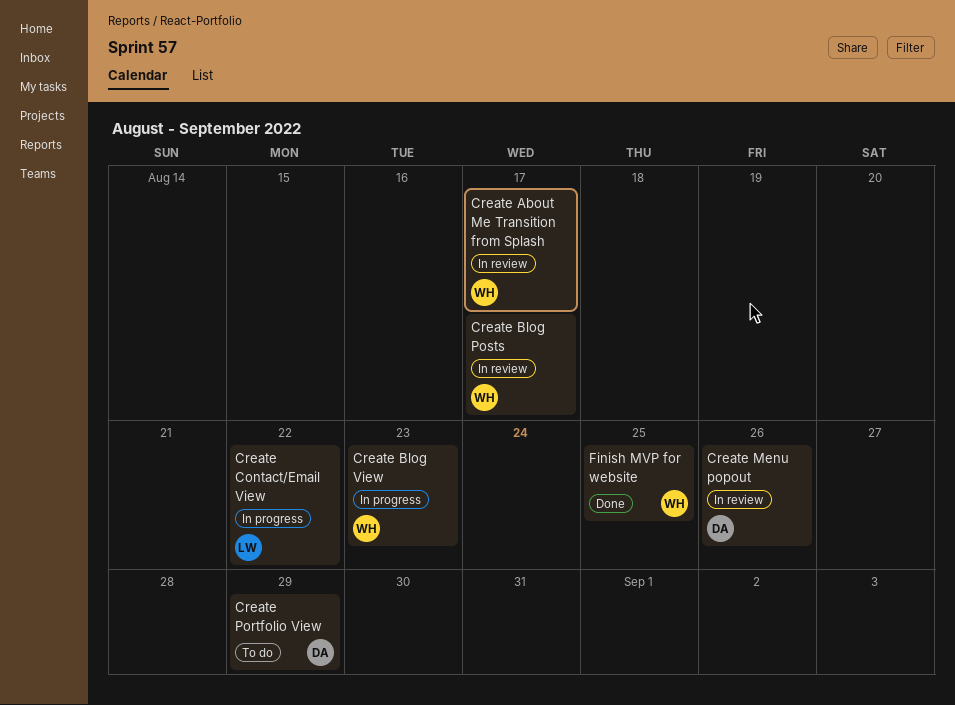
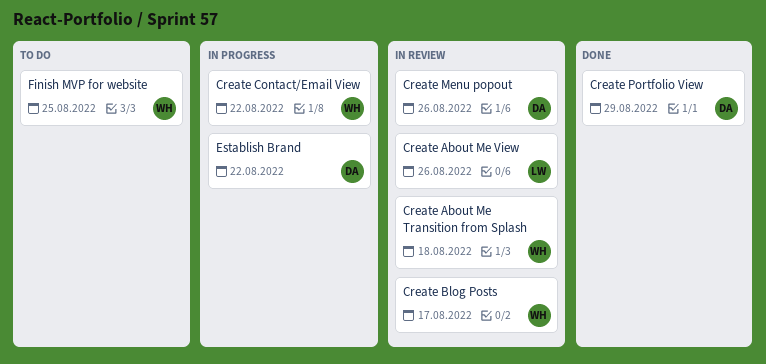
Create About Me Transition from Splash, due: Aug 17 -> Aug 18
Create About Me View: none -> present
Create Blog View: present -> none
Create Contact/Email View, owner: LW -> WH
Create Portfolio View, status: To do -> Done
Establish Brand: none -> present
Finish MVP for website, status: Done -> To do

